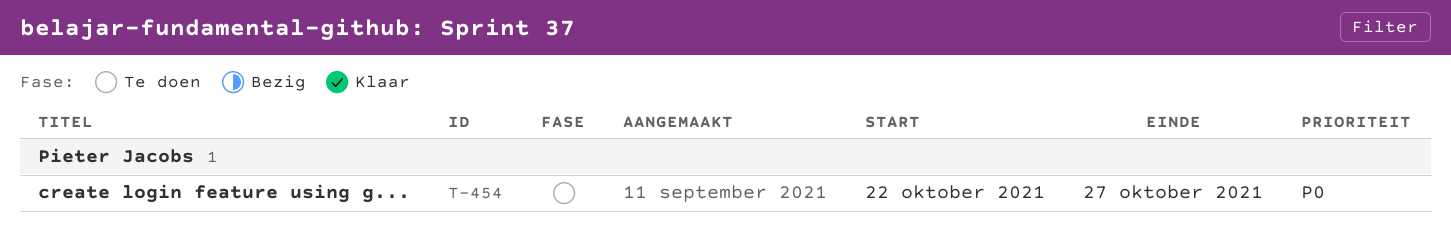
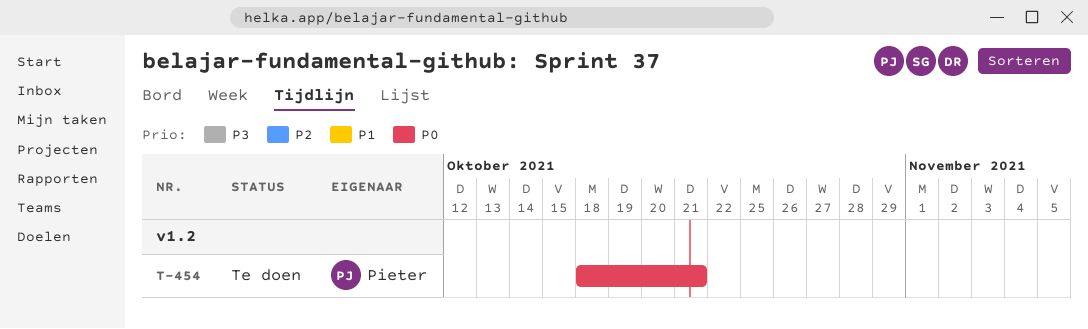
T-454, start: Oct 22 -> Oct 18
T-454, due: Oct 27 -> Oct 21

